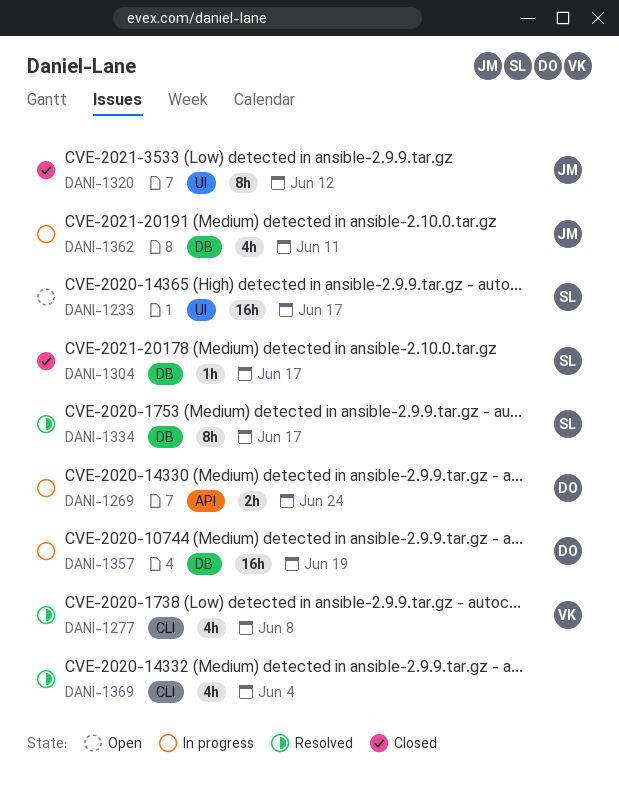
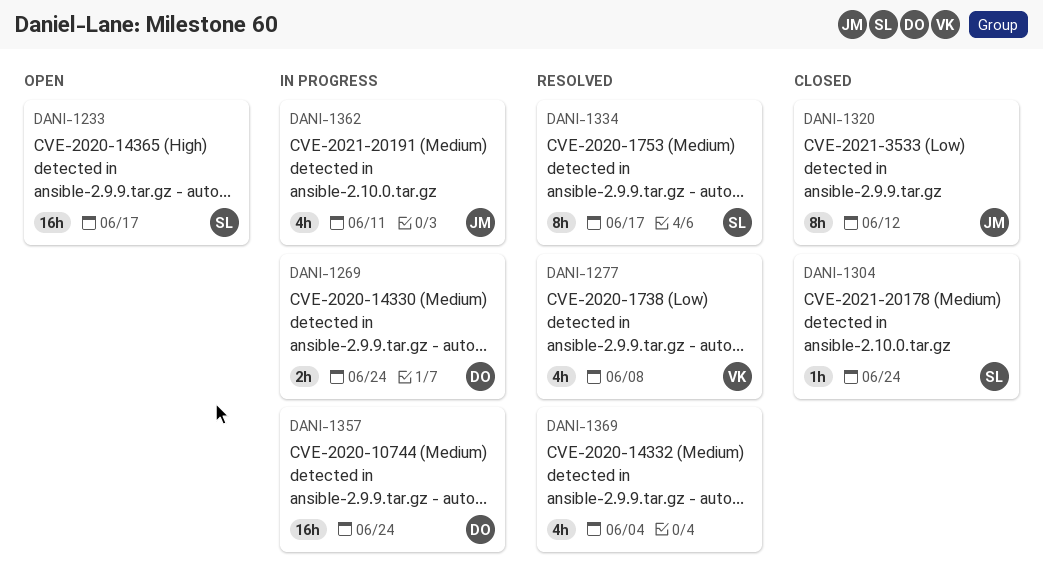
DANI-1304, due: Jun 17 -> Jun 24
DANI-1357, due: Jun 19 -> Jun 24

